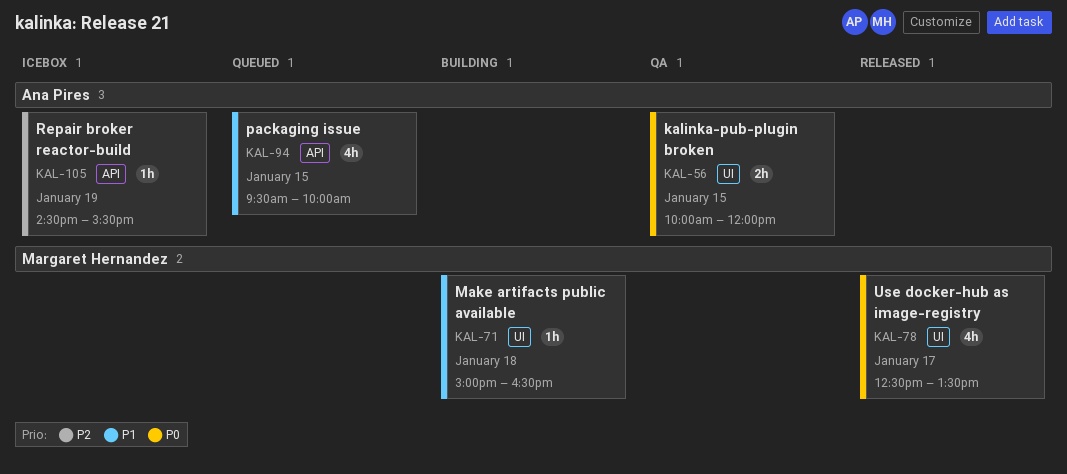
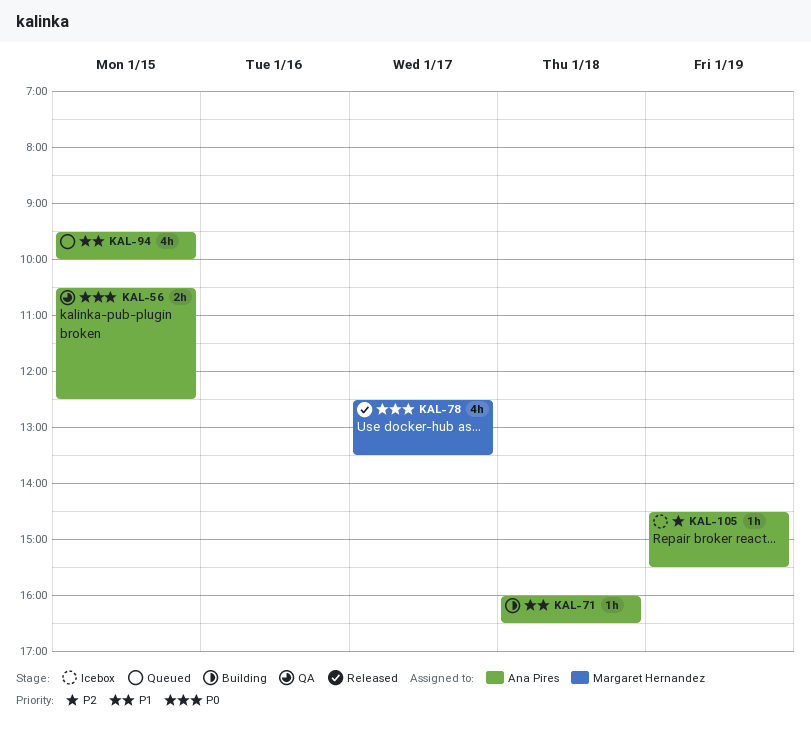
KAL-56, begins: 10:00 -> 10:30
KAL-56, ends: 12:00 -> 12:30
KAL-71, owner: Margaret Hernandez -> Ana Pires
KAL-71, begins: 15:00 -> 16:00

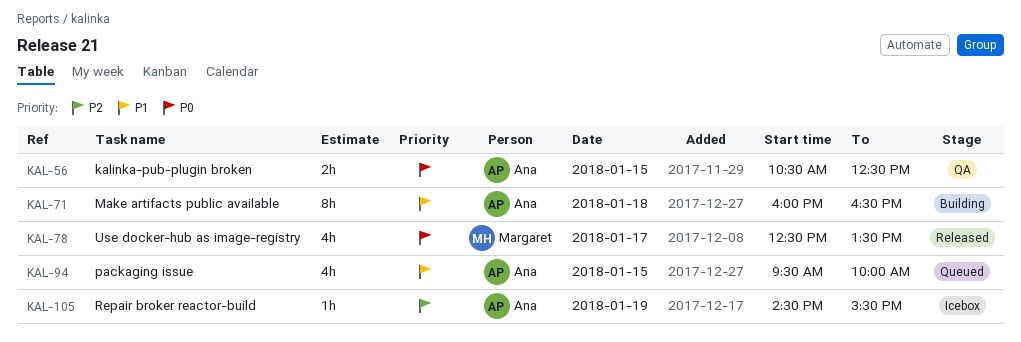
KAL-71, estimate: 1h -> 8h

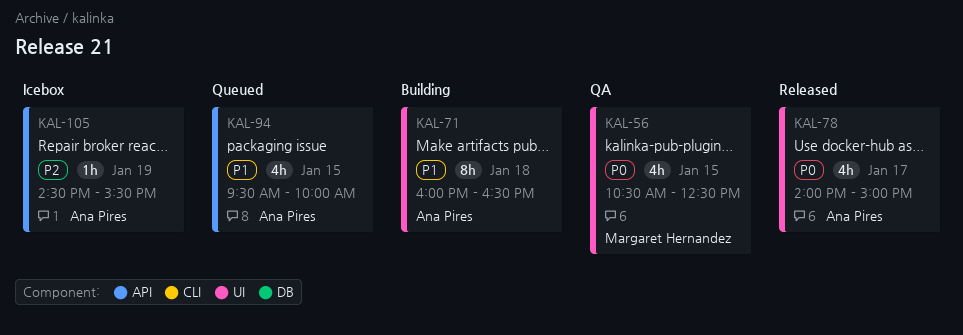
KAL-56, owner: Ana Pires -> Margaret Hernandez
KAL-56, estimate: 2h -> 4h
KAL-78, owner: Margaret Hernandez -> Ana Pires
KAL-78, begins: 12:30 -> 14:00
KAL-78, ends: 13:30 -> 15:00

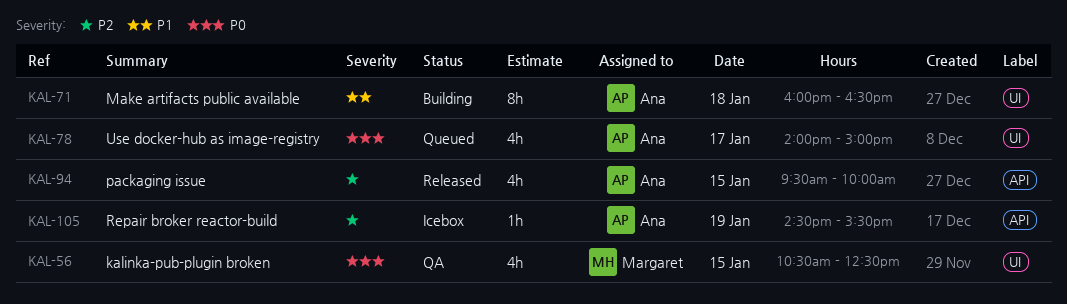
KAL-78, status: Released -> Queued
KAL-94, status: Queued -> Released
KAL-94, priority: P1 -> P2

